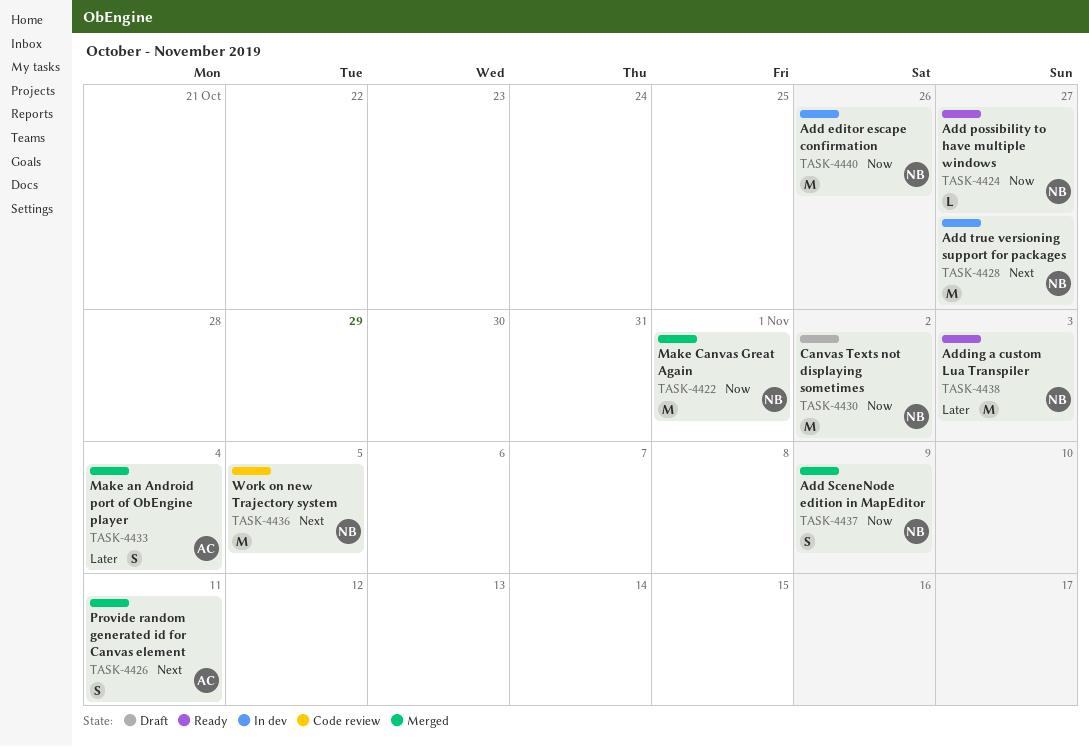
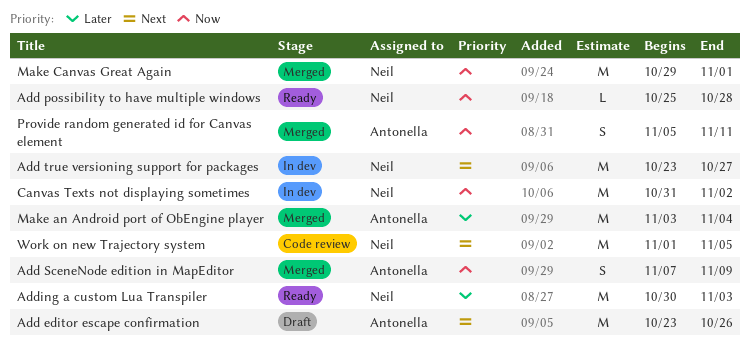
Add editor escape confirmation, status: In dev -> Draft
Add editor escape confirmation, owner: Neil -> Antonella
Add editor escape confirmation, priority: Now -> Next
Add possibility to have multiple windows, due: Oct 27 -> Oct 28
Add SceneNode edition in MapEditor, owner: Neil -> Antonella
Canvas Texts not displaying sometimes, status: Draft -> In dev
Make an Android port of ObEngine player, estimate: S -> M
Provide random generated id for Canvas element, priority: Next -> Now

